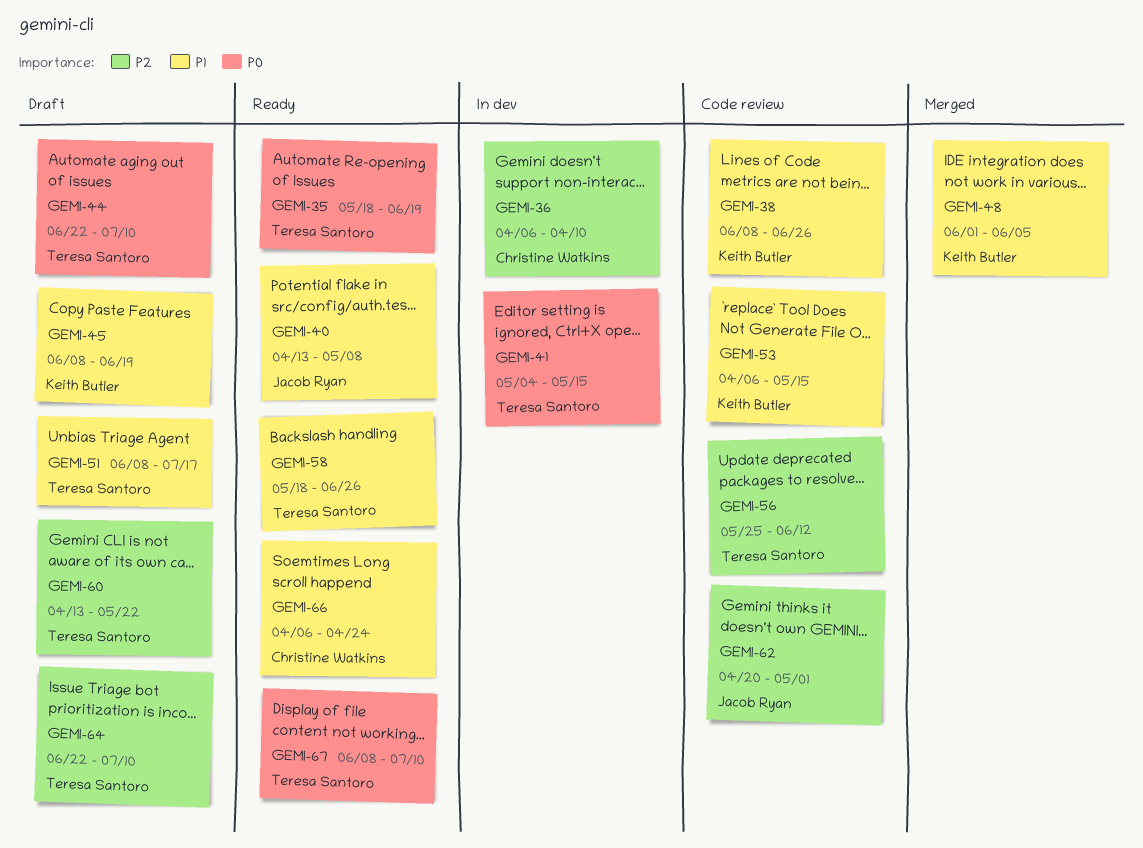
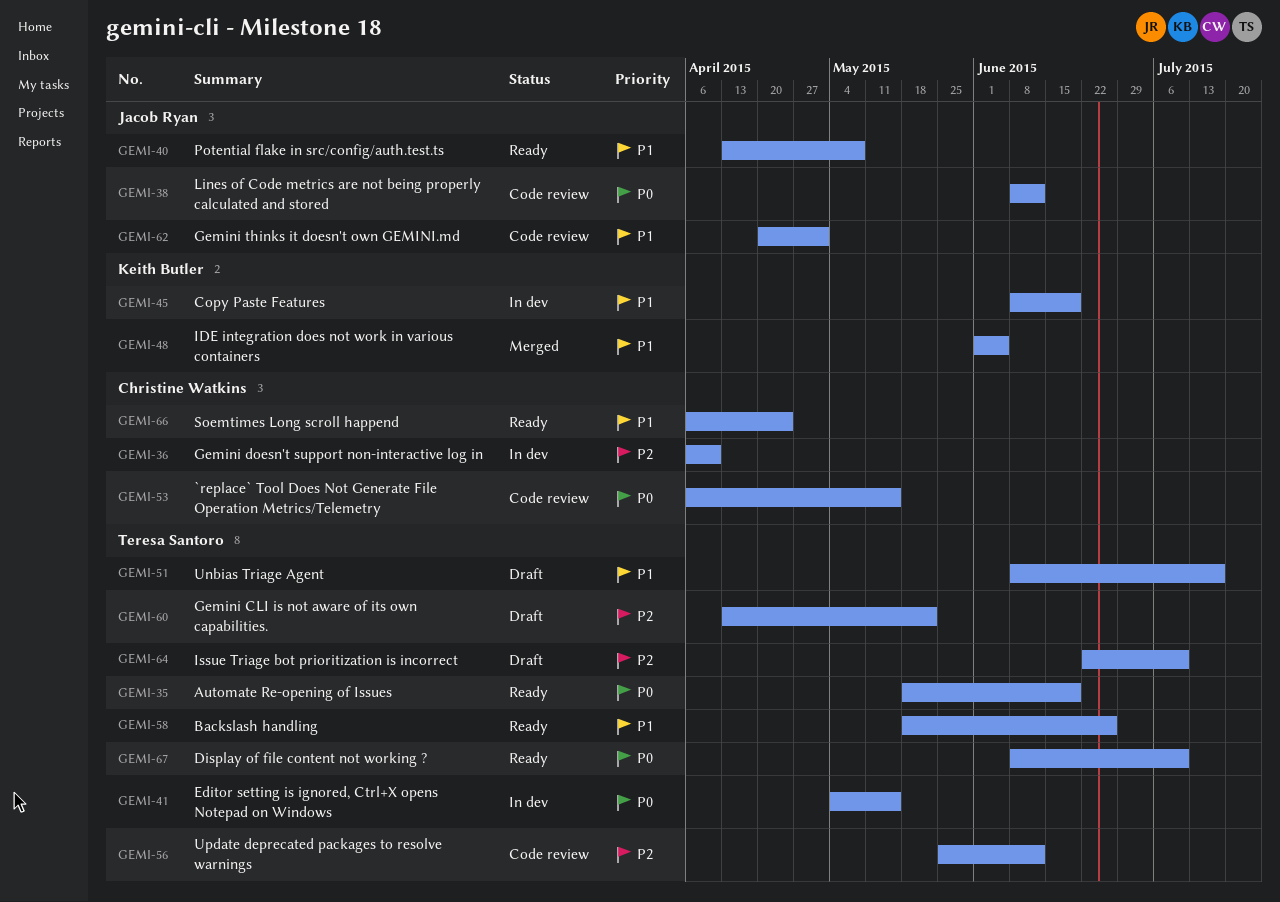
GEMI-38, owner: Keith Butler -> Jacob Ryan
GEMI-38, priority: P1 -> P0
GEMI-38, due: Jun 26 -> Jun 12
GEMI-44: present -> none
GEMI-45, status: Draft -> In dev
GEMI-53, owner: Keith Butler -> Christine Watkins
GEMI-53, priority: P1 -> P0
GEMI-62, priority: P2 -> P1

